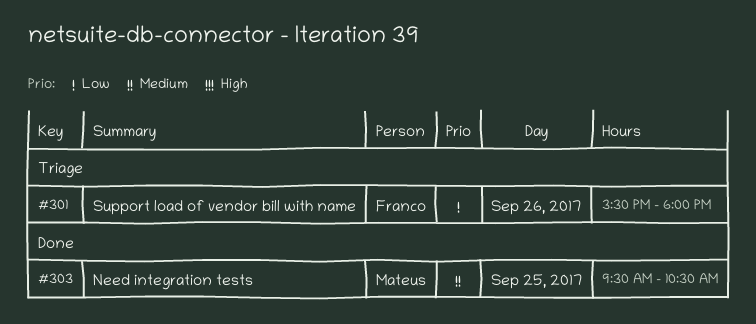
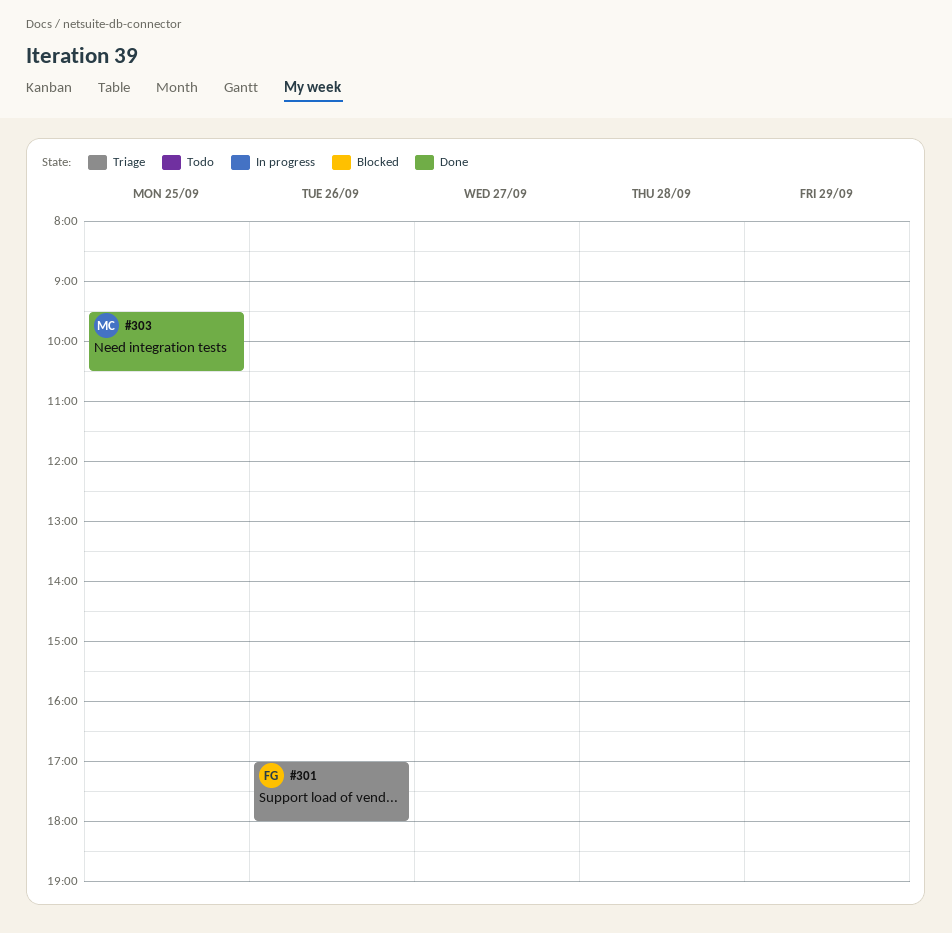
#301, begins: 15:30 -> 17:00

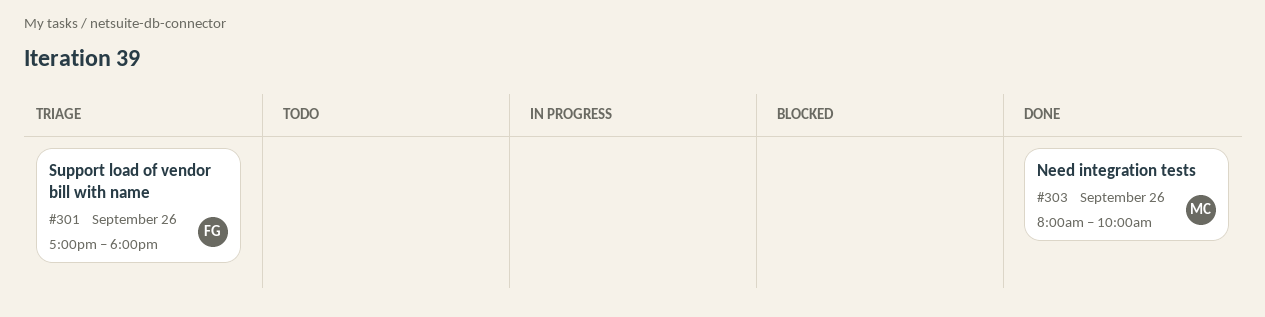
#303, day: Sep 25 -> Sep 26
#303, begins: 09:30 -> 08:00
#303, ends: 10:30 -> 10:00

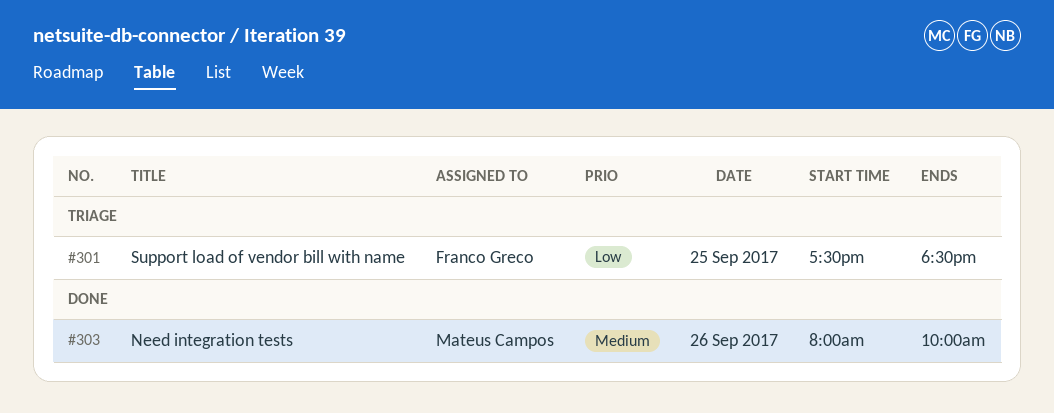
#301, day: Sep 26 -> Sep 25
#301, begins: 17:00 -> 17:30
#301, ends: 18:00 -> 18:30

